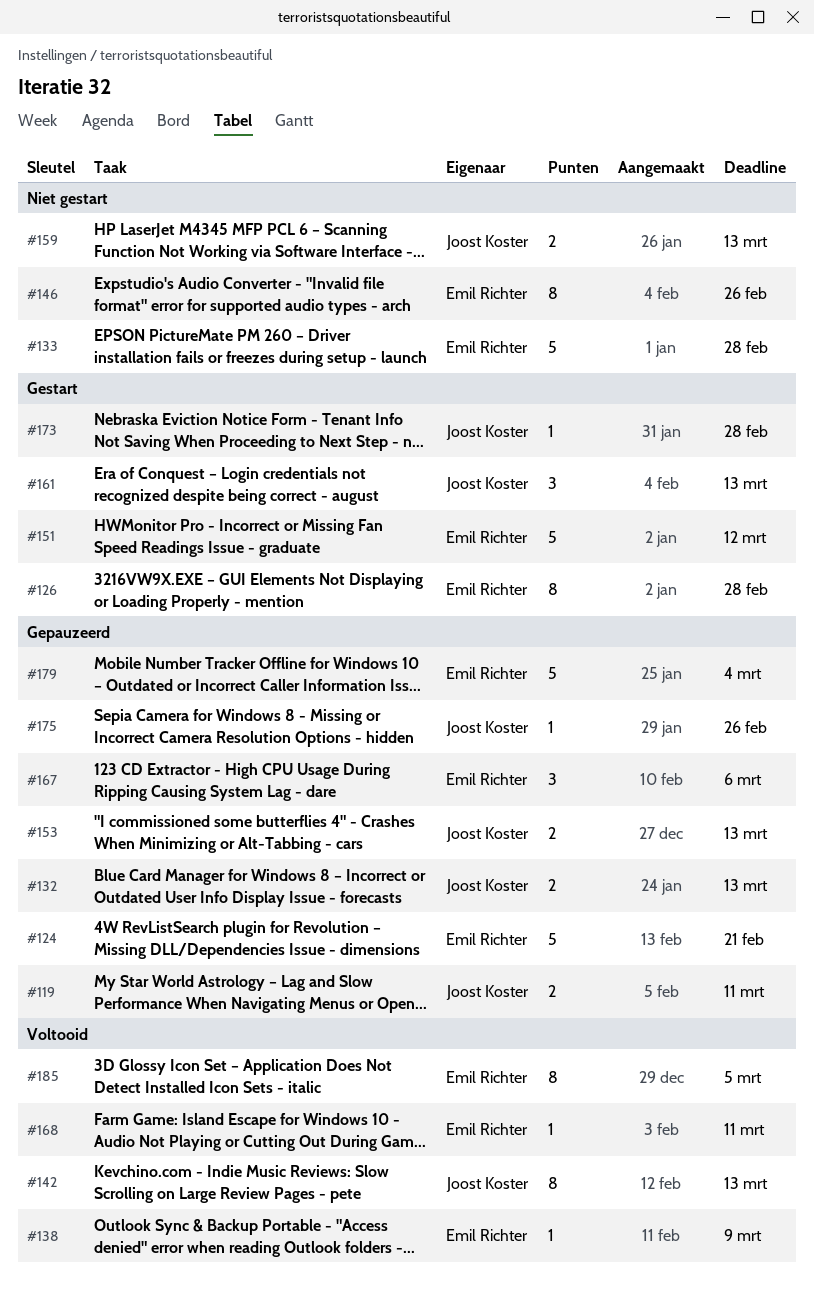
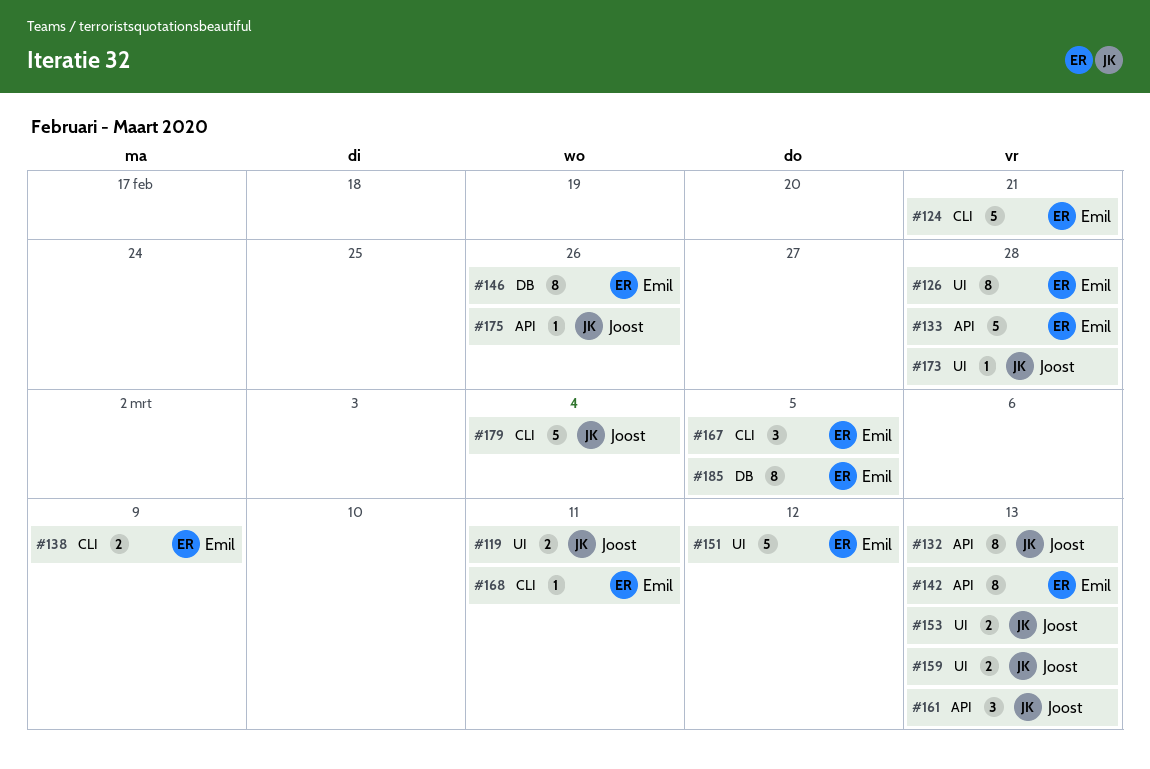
#132, estimate: 2 -> 8
#138, estimate: 1 -> 2
#142, owner: Joost Koster -> Emil Richter
#167, due: Mar 6 -> Mar 5
#179, owner: Emil Richter -> Joost Koster

